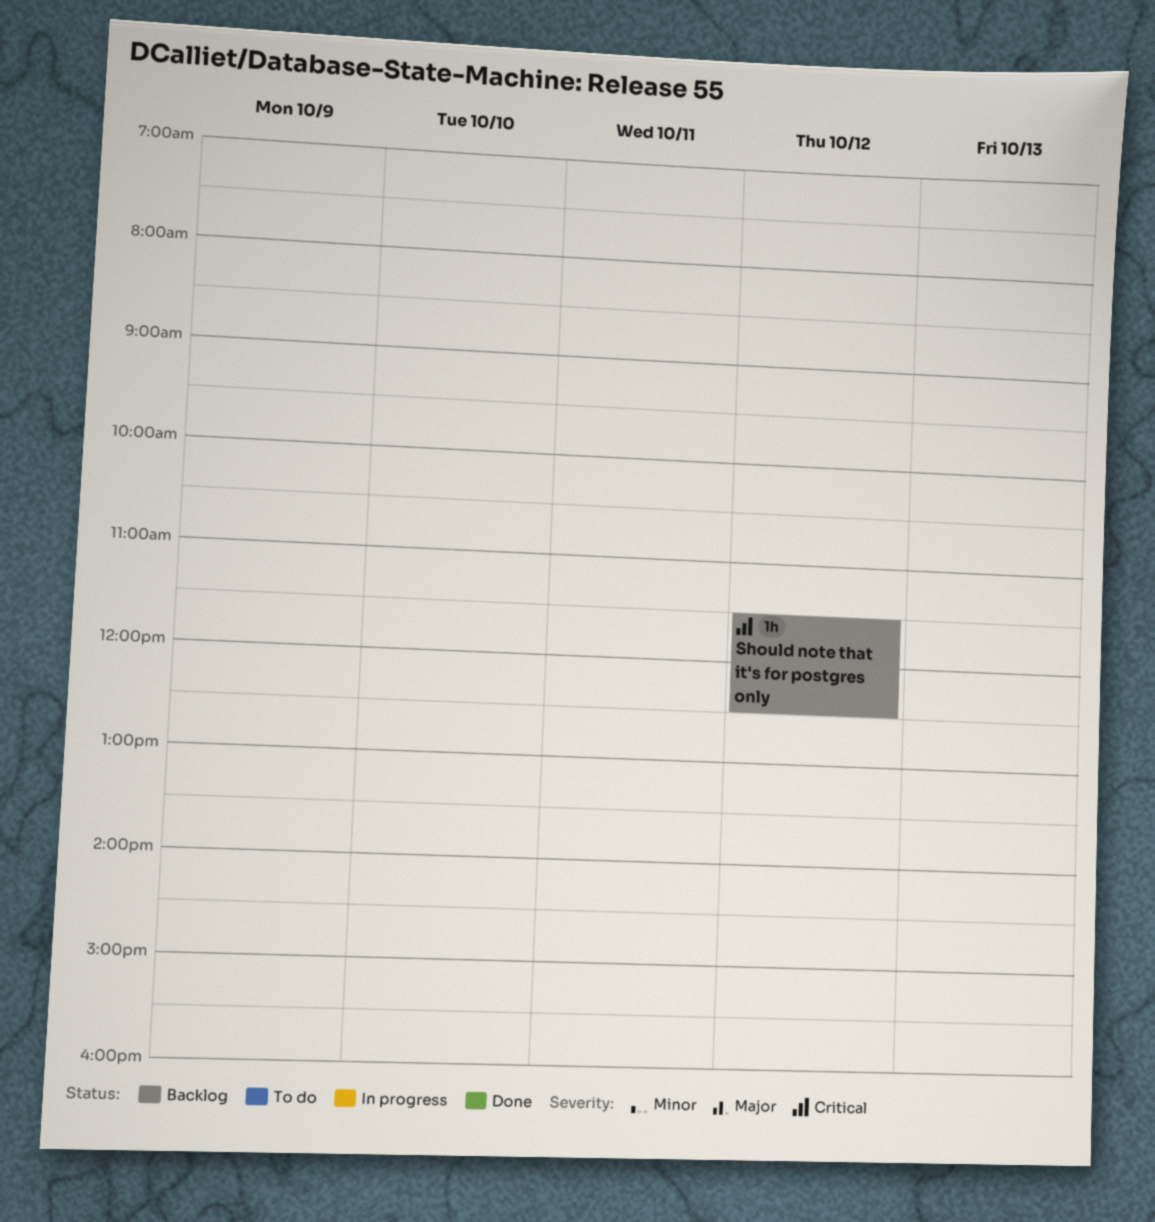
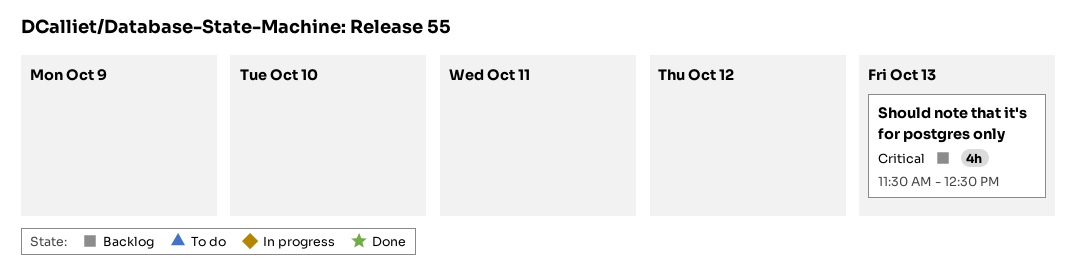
Should note that it's for postgres only, estimate: 1h -> 4h
Should note that it's for postgres only, day: Oct 12 -> Oct 13

